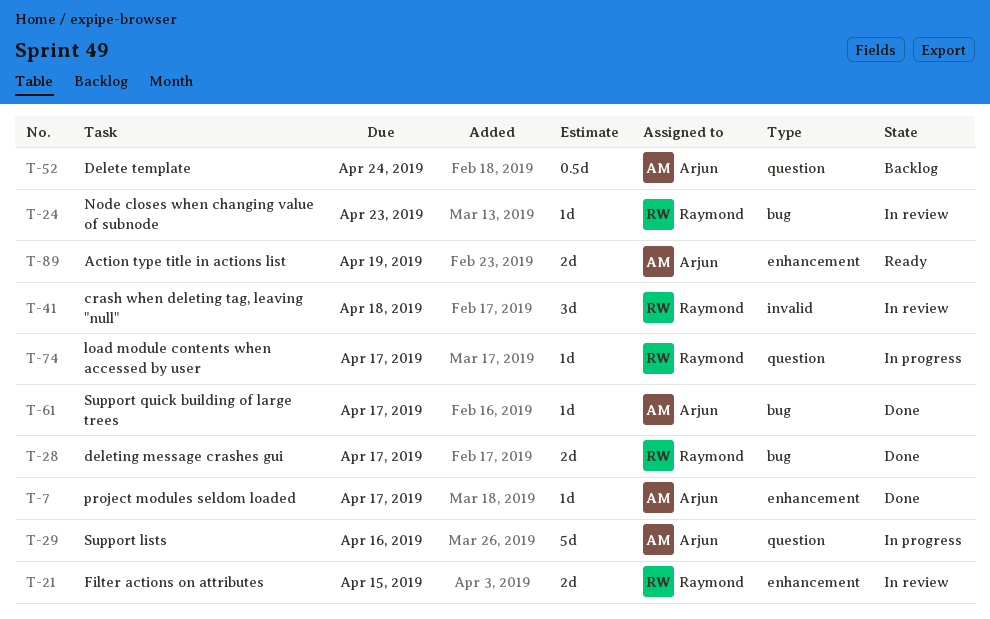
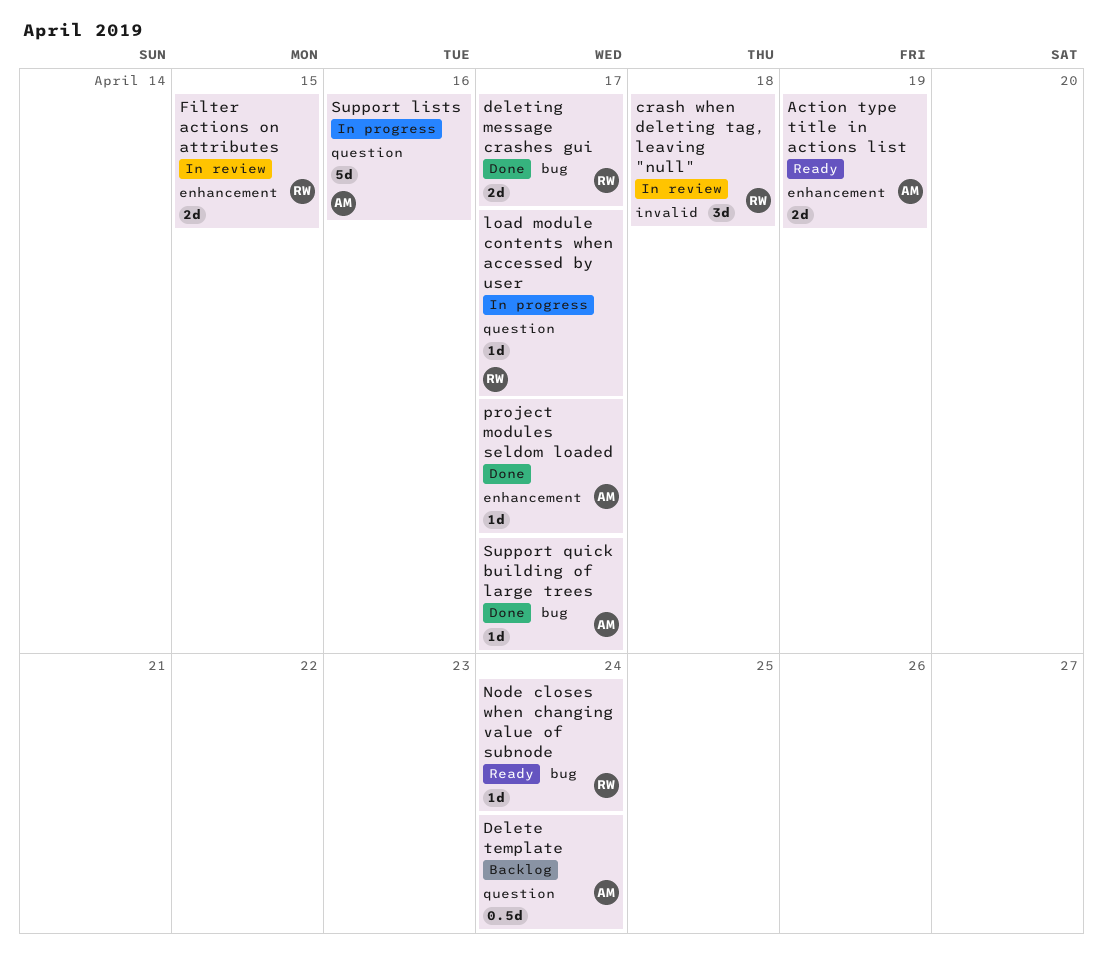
Node closes when changing value of subnode, status: In review -> Ready
Node closes when changing value of subnode, due: Apr 23 -> Apr 24

